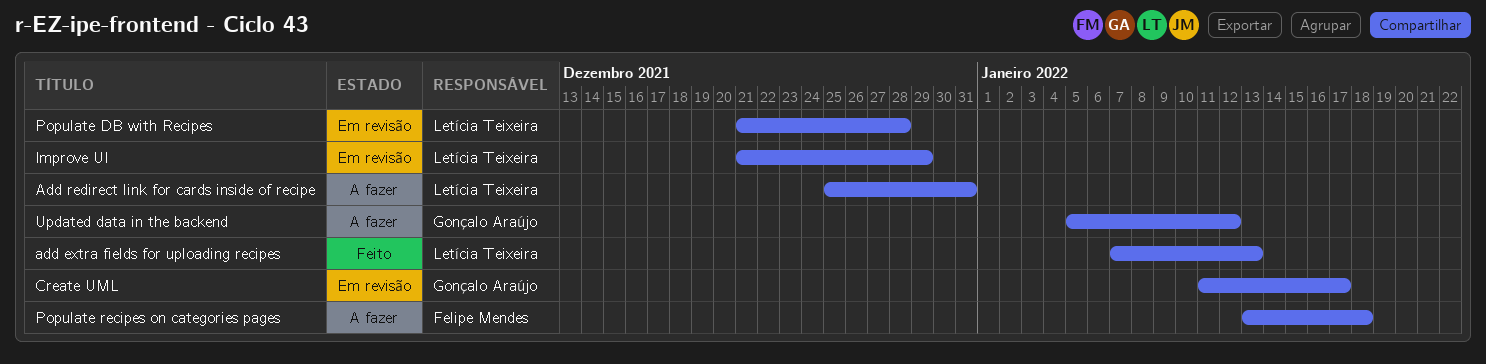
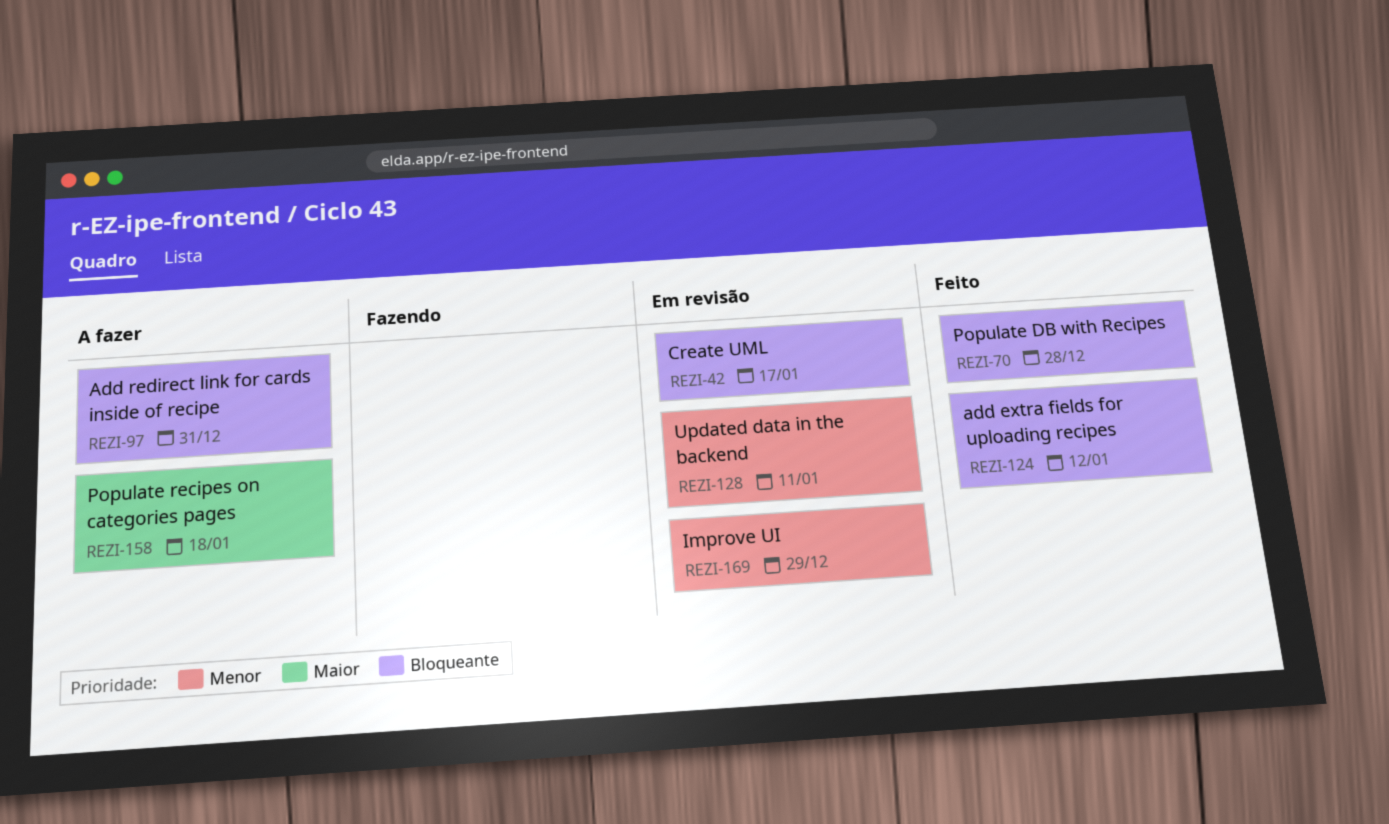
add extra fields for uploading recipes, due: Jan 13 -> Jan 12
Populate DB with Recipes, status: Em revisão -> Feito
Updated data in the backend, status: A fazer -> Em revisão
Updated data in the backend, due: Jan 12 -> Jan 11

